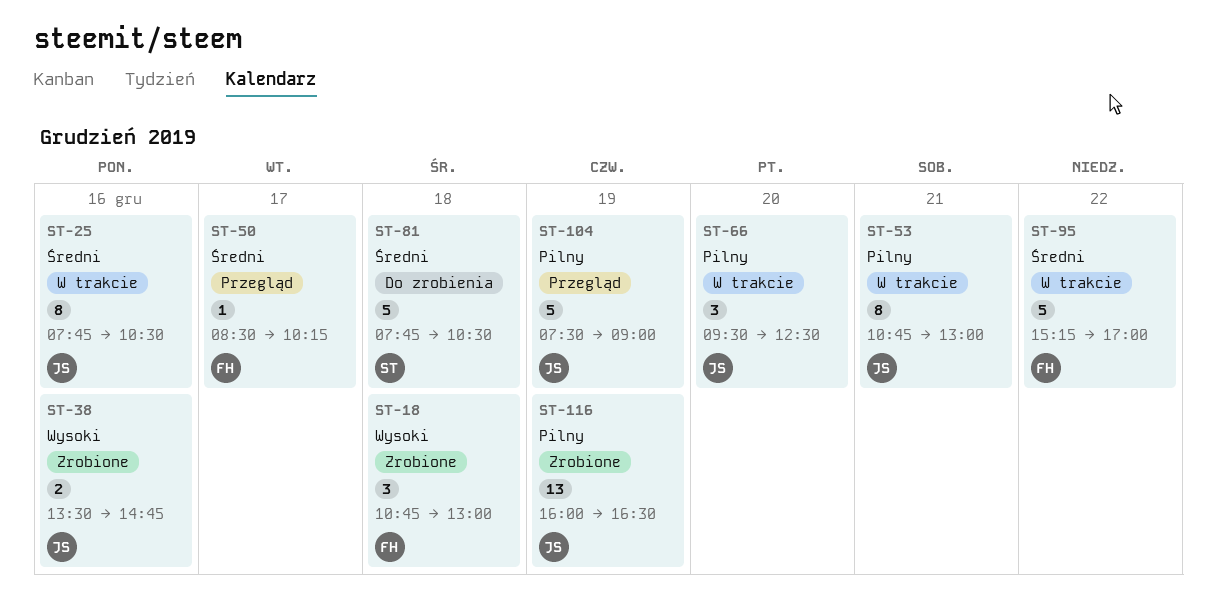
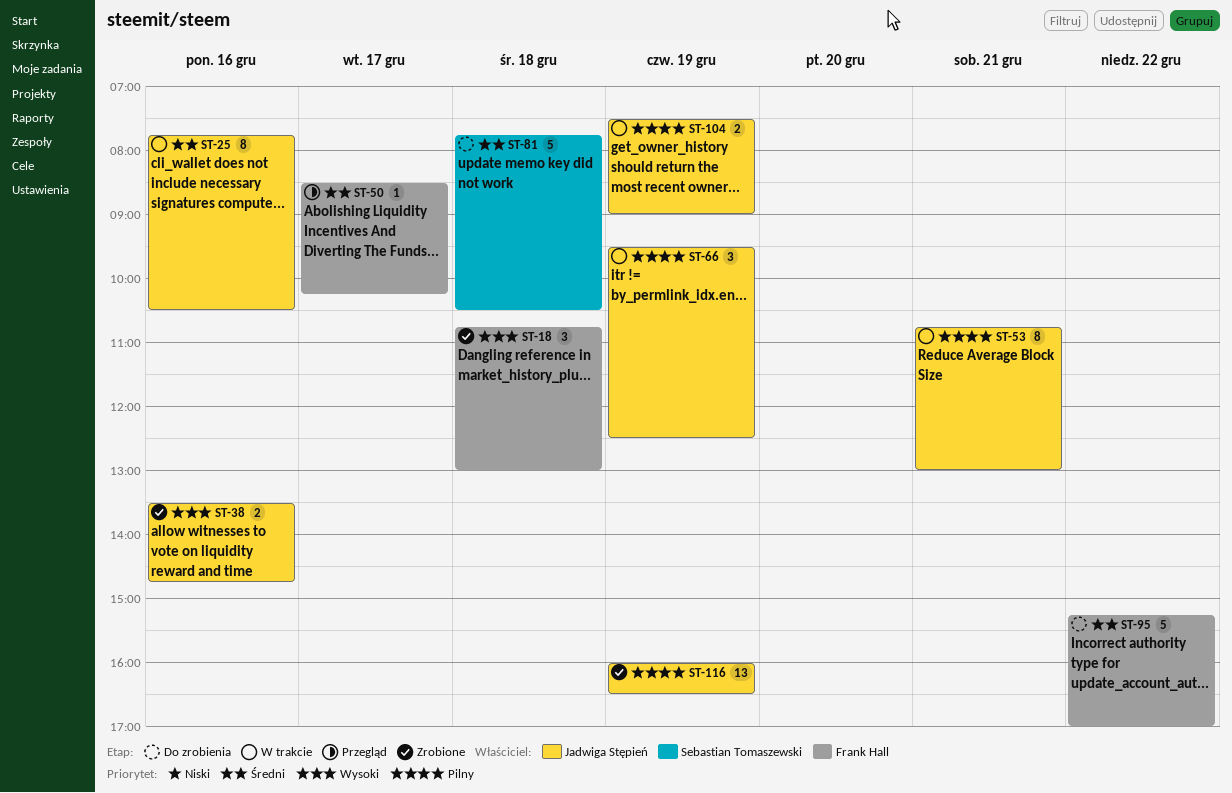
ST-66, day: Dec 20 -> Dec 19
ST-95, status: W trakcie -> Do zrobienia
ST-104, status: Przegląd -> W trakcie
ST-104, estimate: 5 -> 2

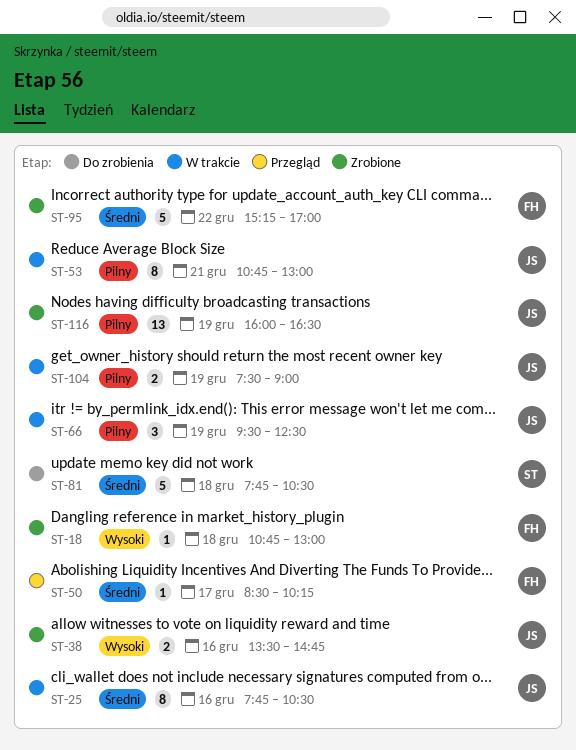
ST-18, estimate: 3 -> 1
ST-95, status: Do zrobienia -> Zrobione

